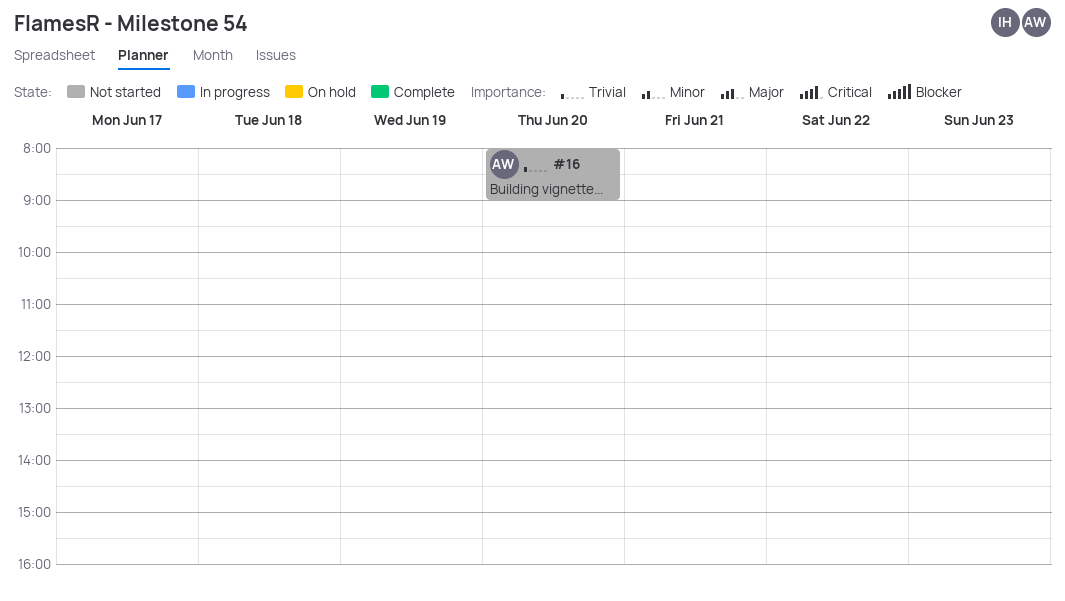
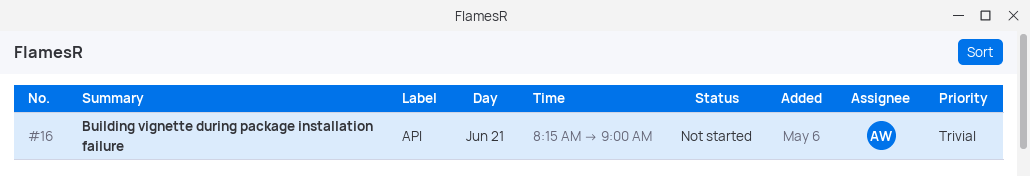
#16, day: Jun 20 -> Jun 21
#16, begins: 08:00 -> 08:15

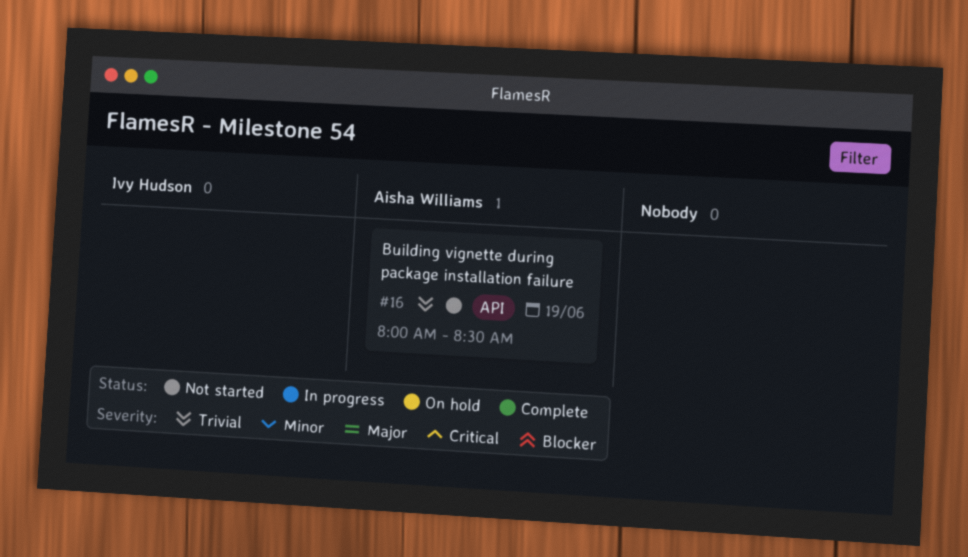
#16, day: Jun 21 -> Jun 19
#16, begins: 08:15 -> 08:00
#16, ends: 09:00 -> 08:30

